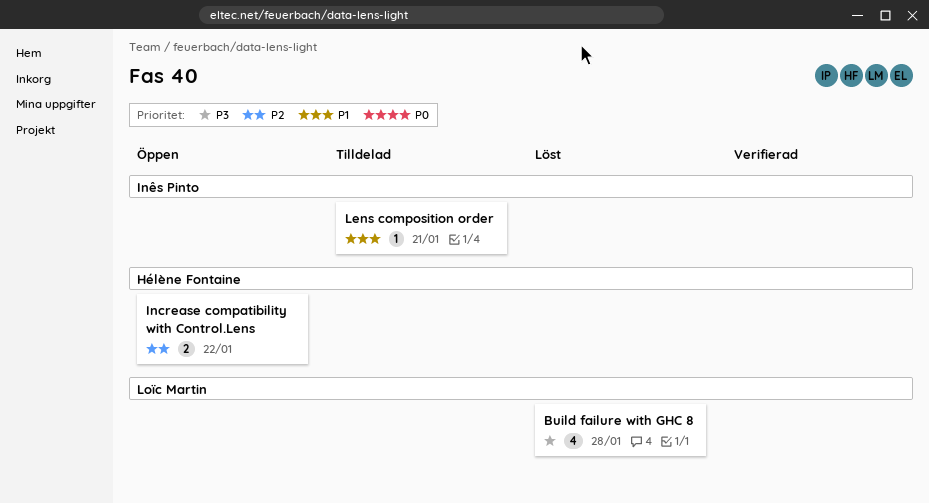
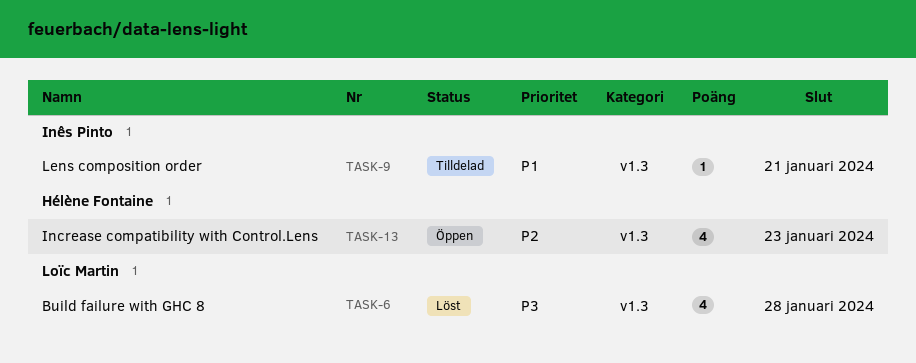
Increase compatibility with Control.Lens, estimate: 2 -> 4
Increase compatibility with Control.Lens, due: Jan 22 -> Jan 23

